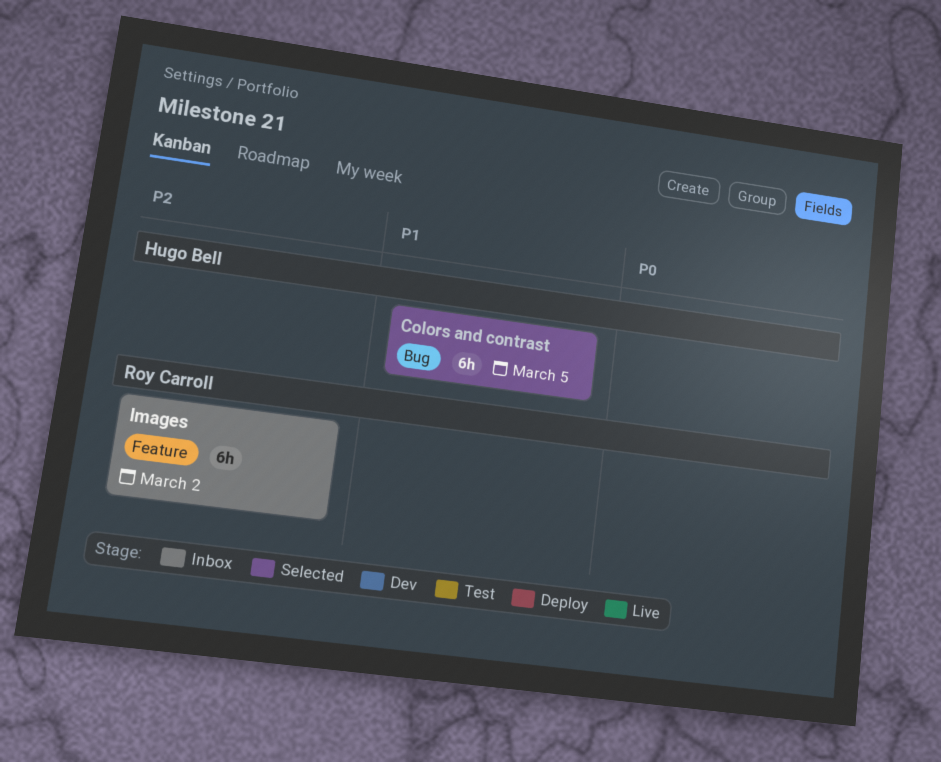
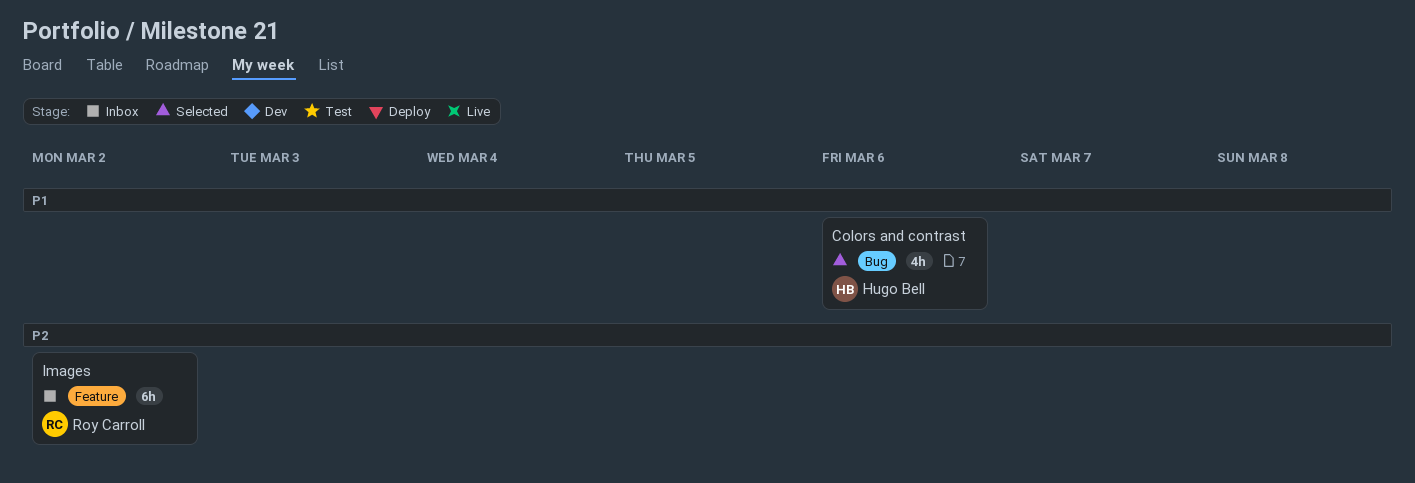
Colors and contrast, estimate: 6h -> 4h
Colors and contrast, due: Mar 5 -> Mar 6

